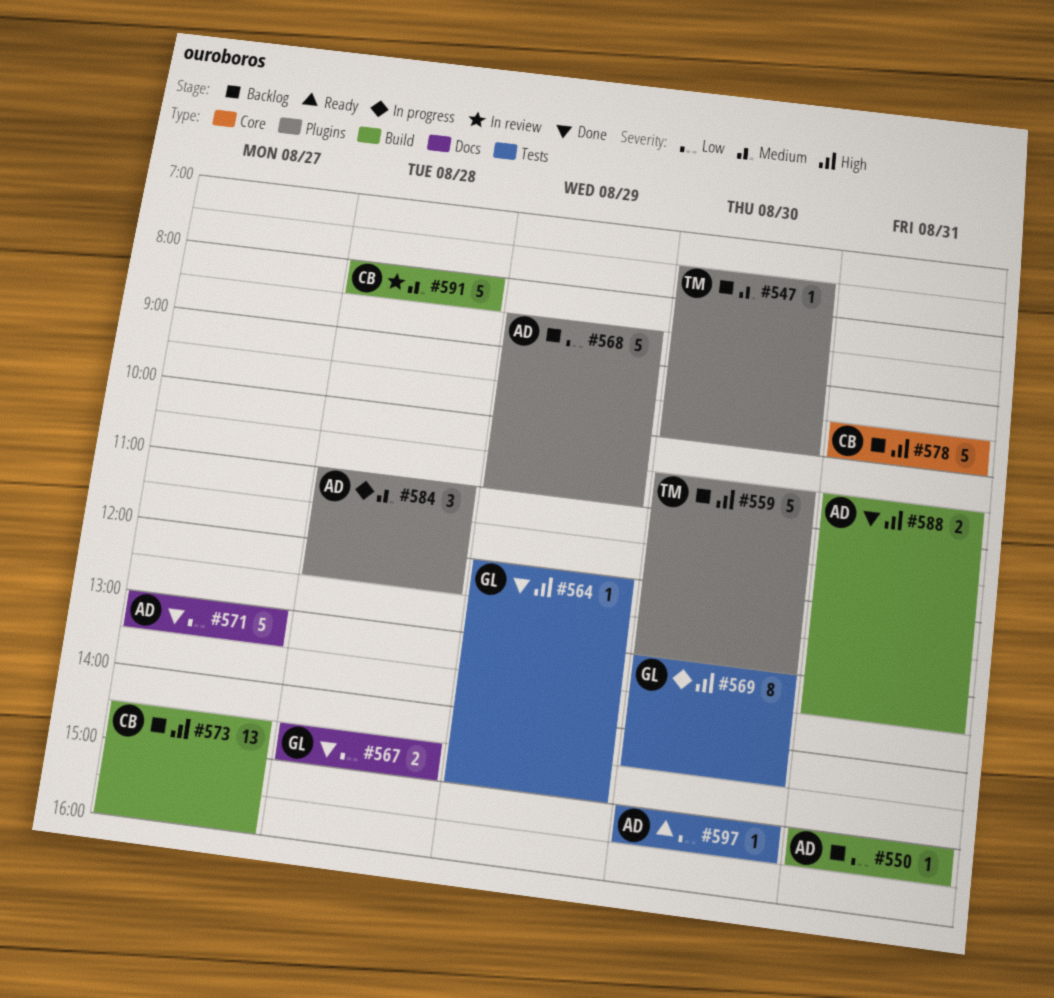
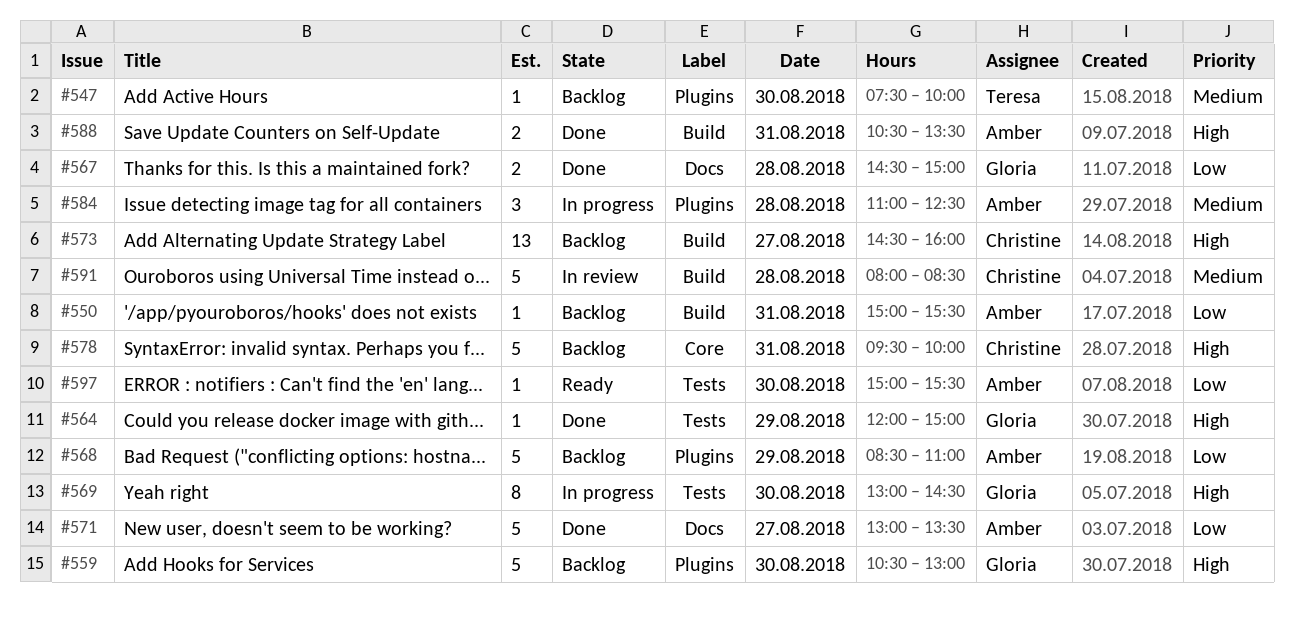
#559, owner: Teresa -> Gloria

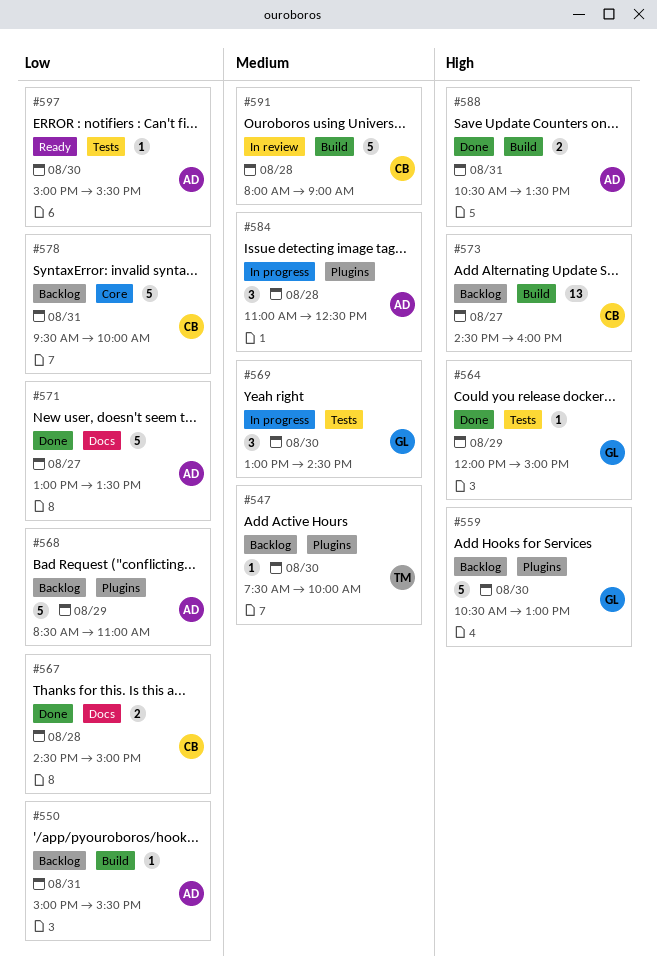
#567, owner: Gloria -> Christine
#569, priority: High -> Medium
#569, estimate: 8 -> 3
#578, priority: High -> Low
#591, ends: 08:30 -> 09:00

